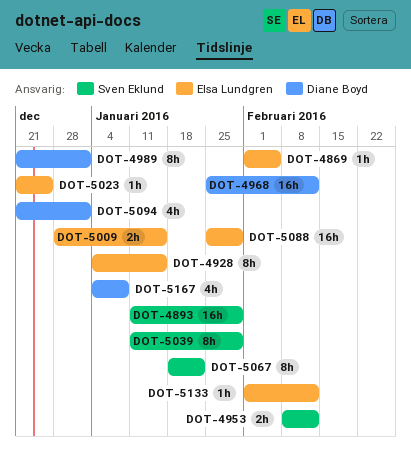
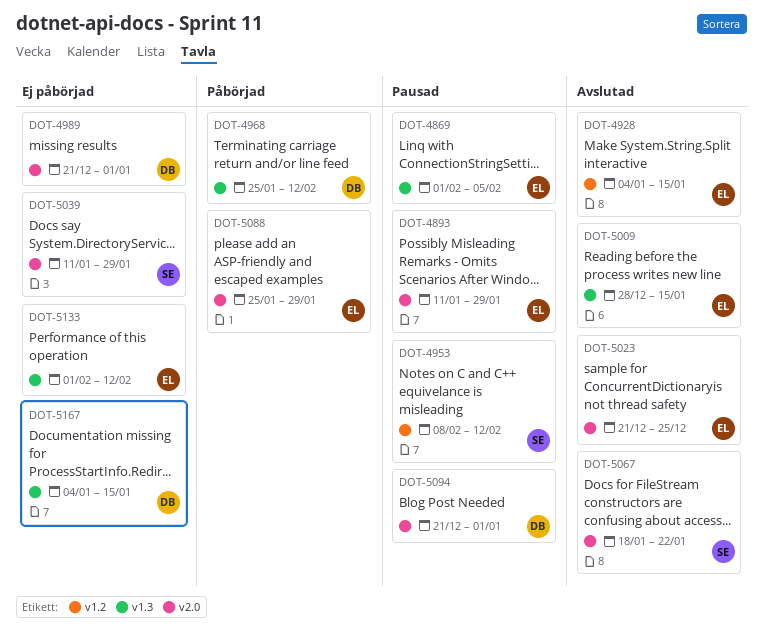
DOT-4893, owner: Sven Eklund -> Elsa Lundgren
DOT-5167, due: Jan 8 -> Jan 15

